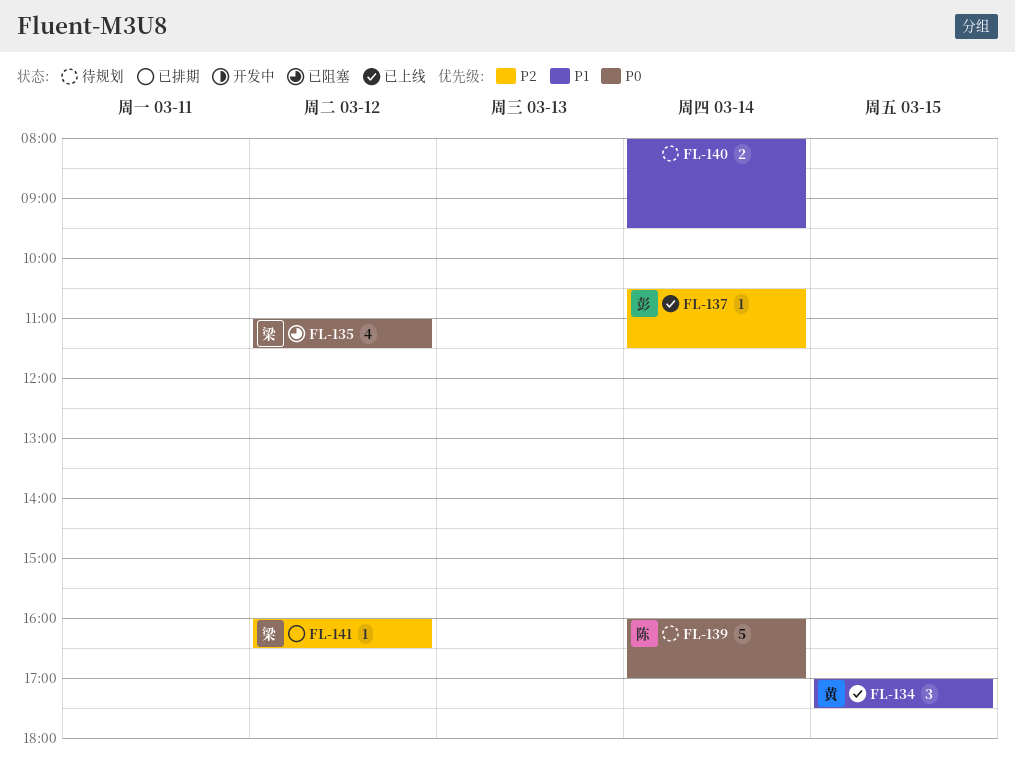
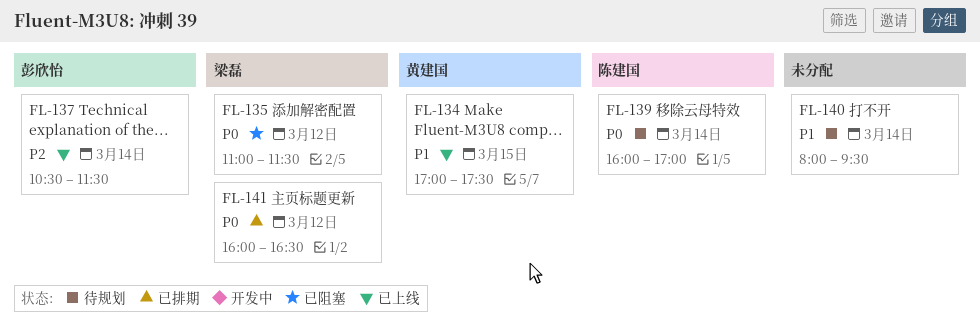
FL-141, priority: P2 -> P0

